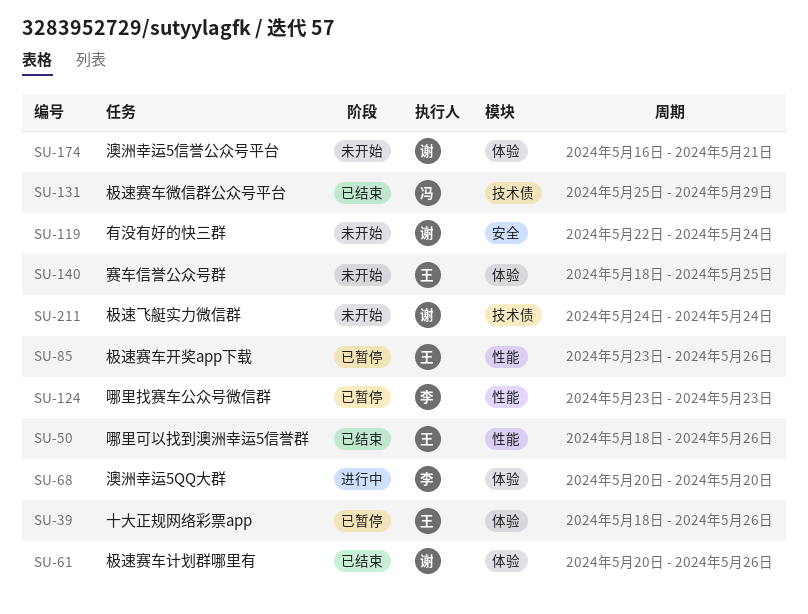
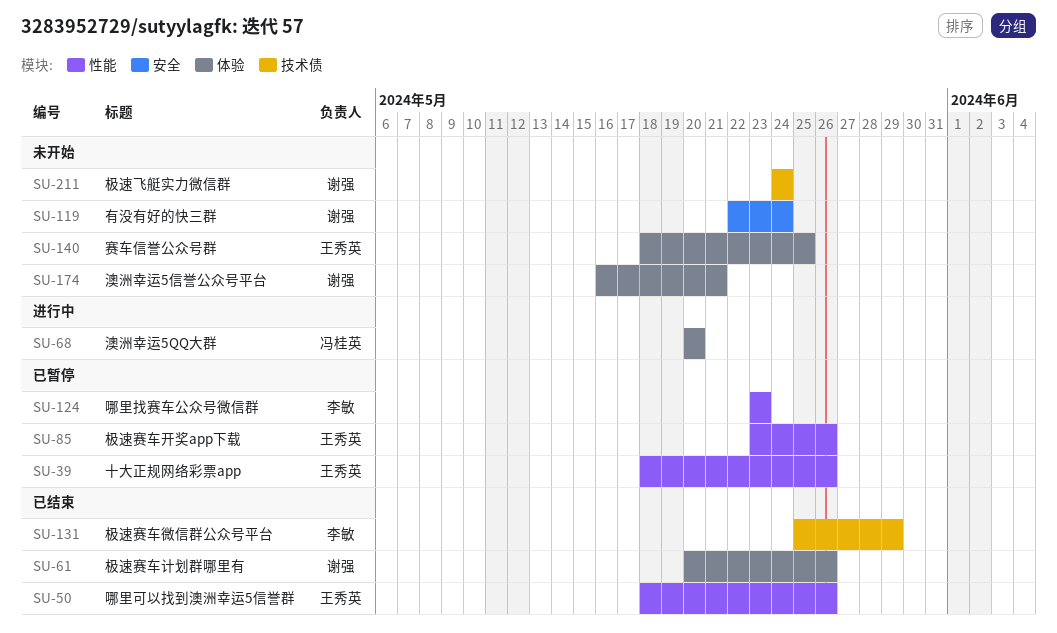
SU-39, label: 体验 -> 性能
SU-68, owner: 李敏 -> 冯桂英
SU-131, owner: 冯桂英 -> 李敏

